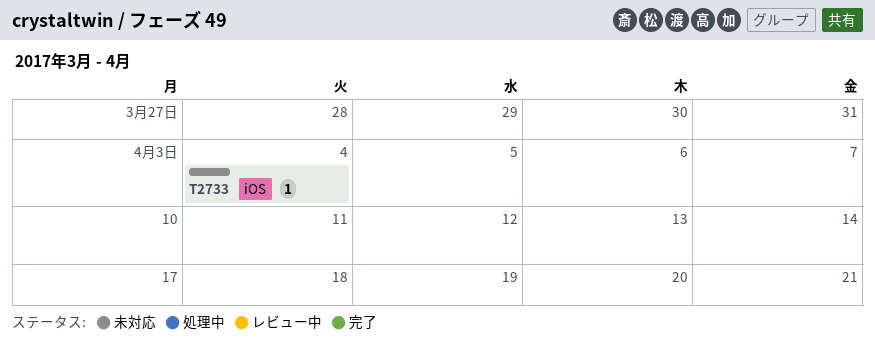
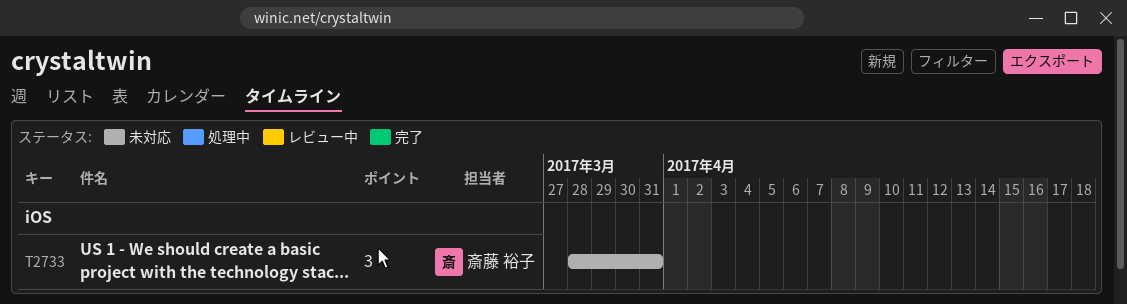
T2733, estimate: 1 -> 3
T2733, due: Apr 4 -> Mar 31

